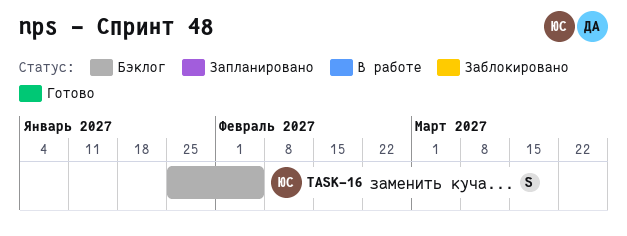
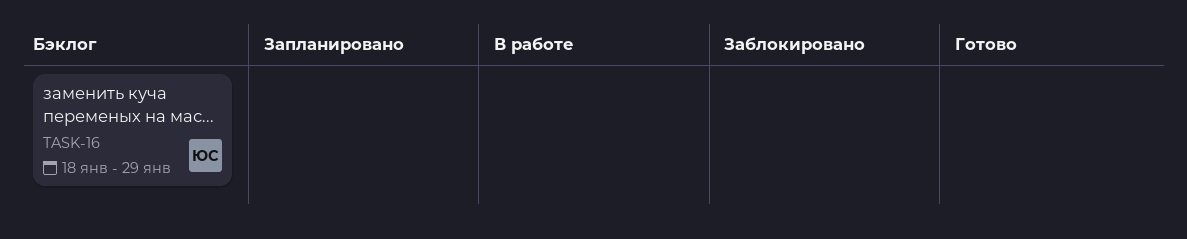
TASK-16, start: Jan 25 -> Jan 18
TASK-16, due: Feb 5 -> Jan 29

